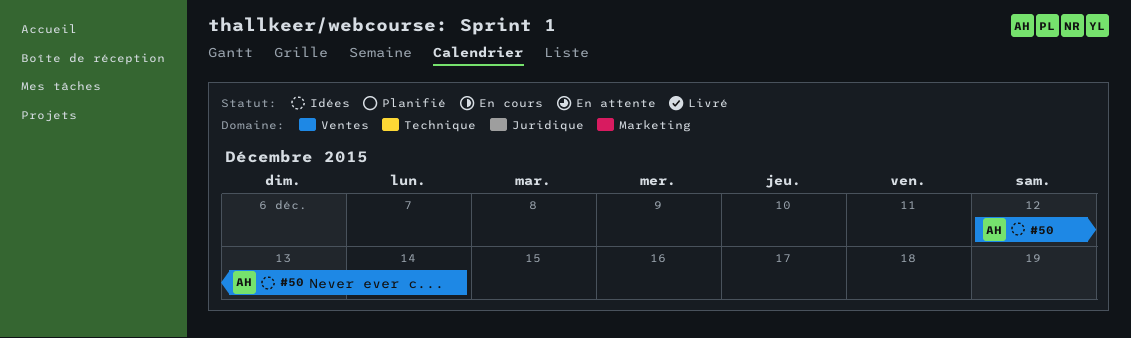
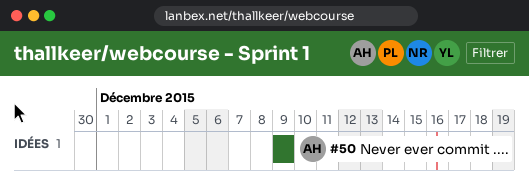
#50, start: Dec 12 -> Dec 9
#50, due: Dec 14 -> Dec 9

